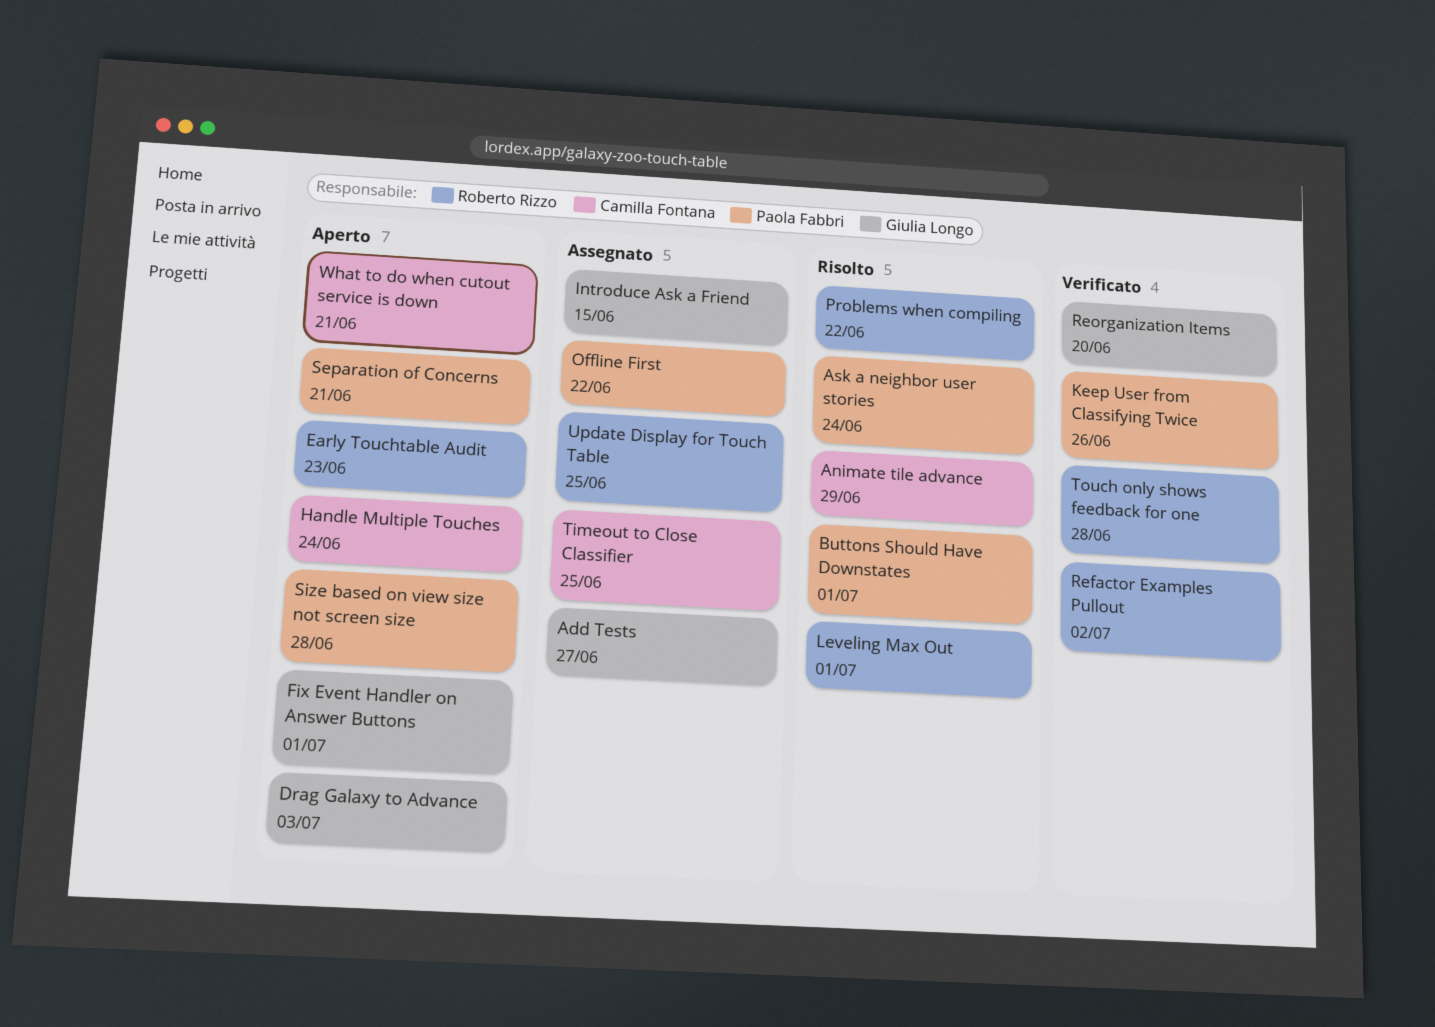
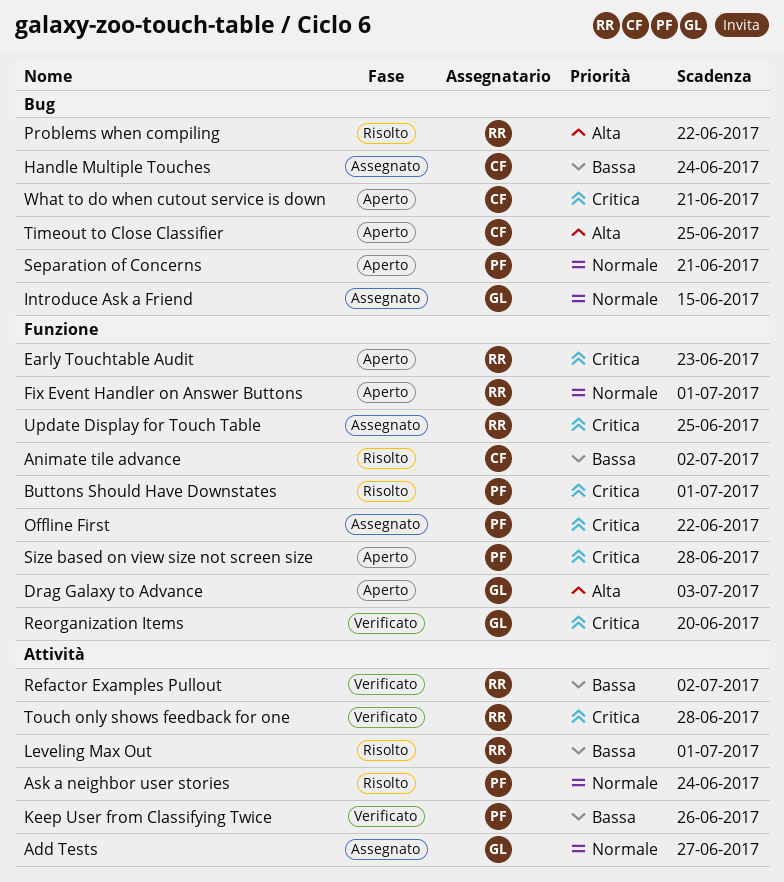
Animate tile advance, due: Jun 29 -> Jul 2
Fix Event Handler on Answer Buttons, owner: Giulia Longo -> Roberto Rizzo
Handle Multiple Touches, status: Aperto -> Assegnato
Timeout to Close Classifier, status: Assegnato -> Aperto

